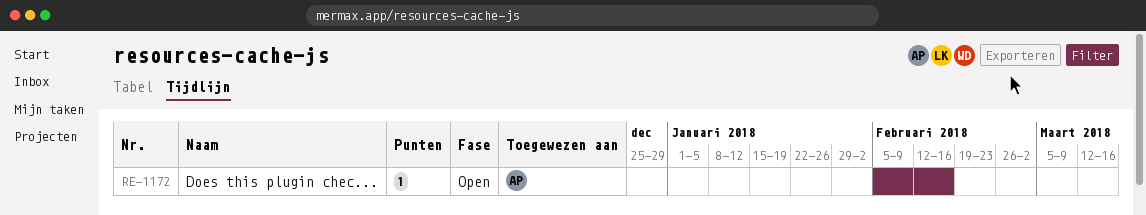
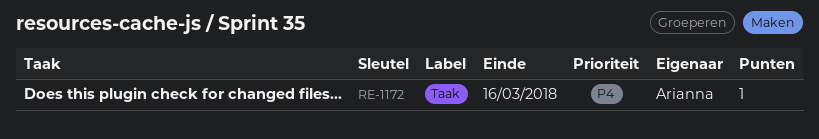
RE-1172, due: Feb 16 -> Mar 16

